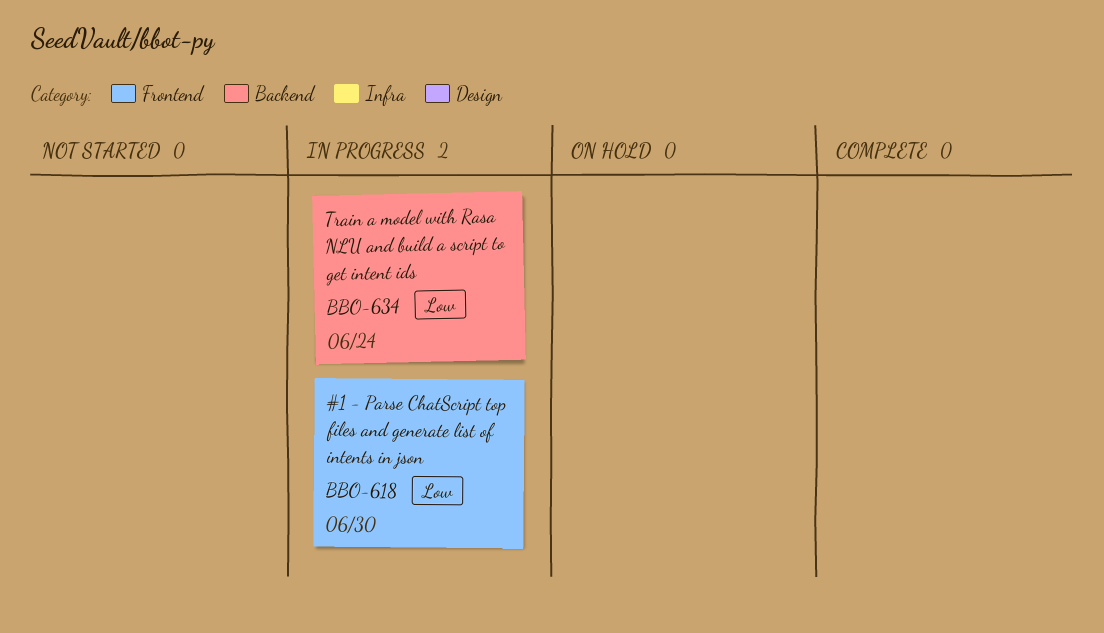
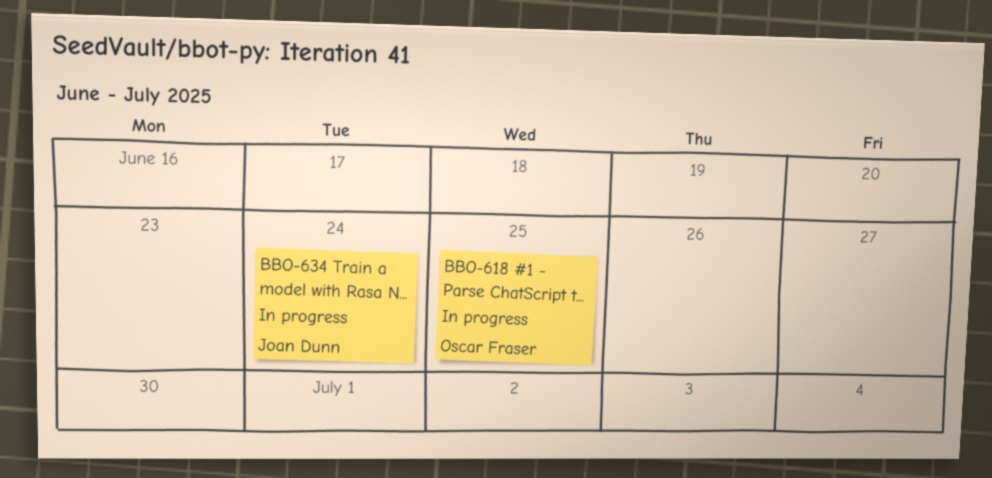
BBO-618, due: Jun 30 -> Jun 25

